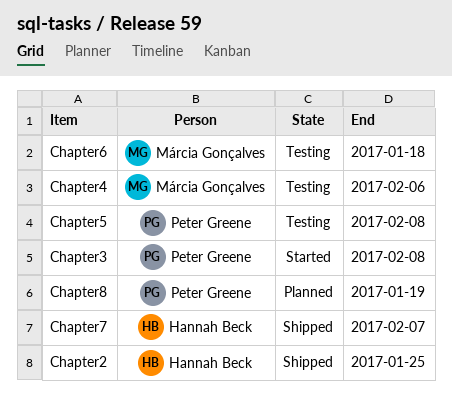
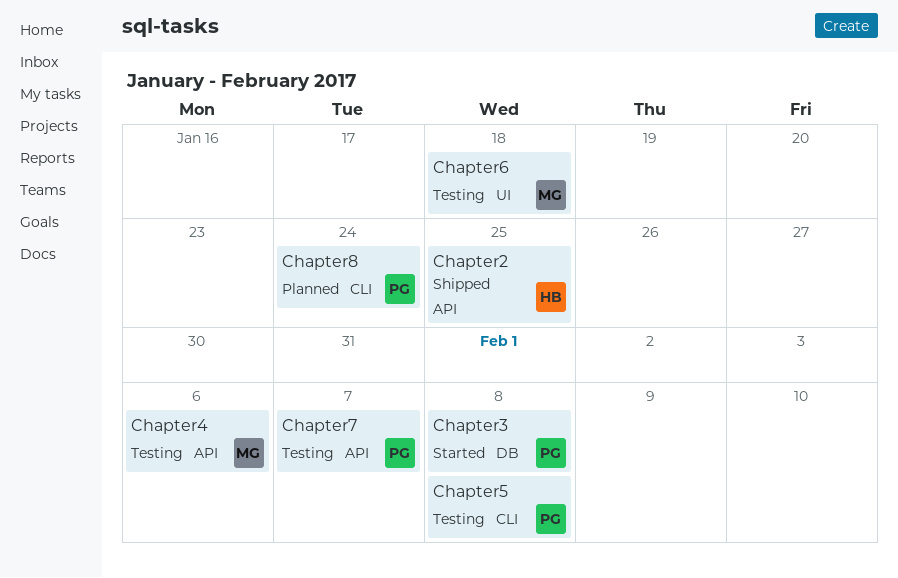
Chapter7, status: Shipped -> Testing
Chapter7, owner: Hannah Beck -> Peter Greene
Chapter8, due: Jan 19 -> Jan 24

